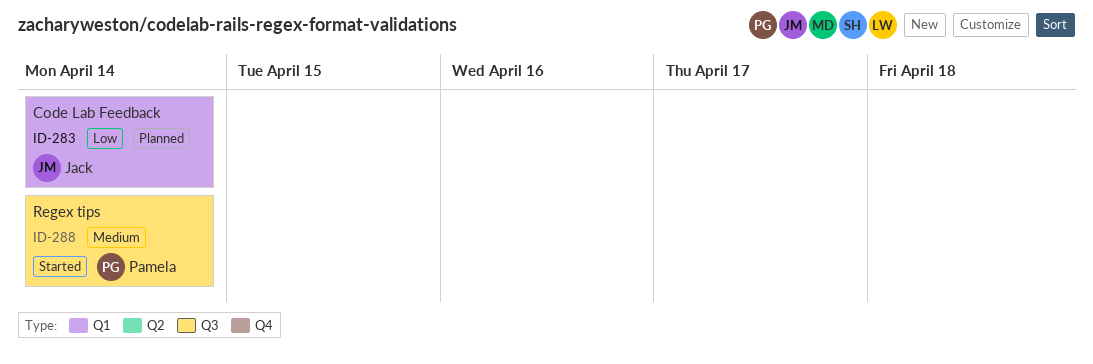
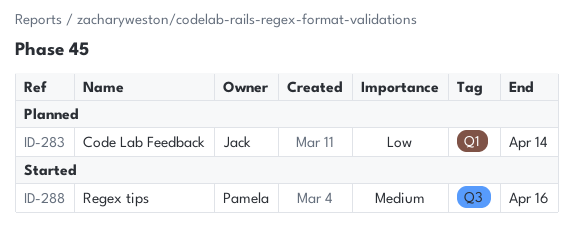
ID-288, due: Apr 14 -> Apr 16

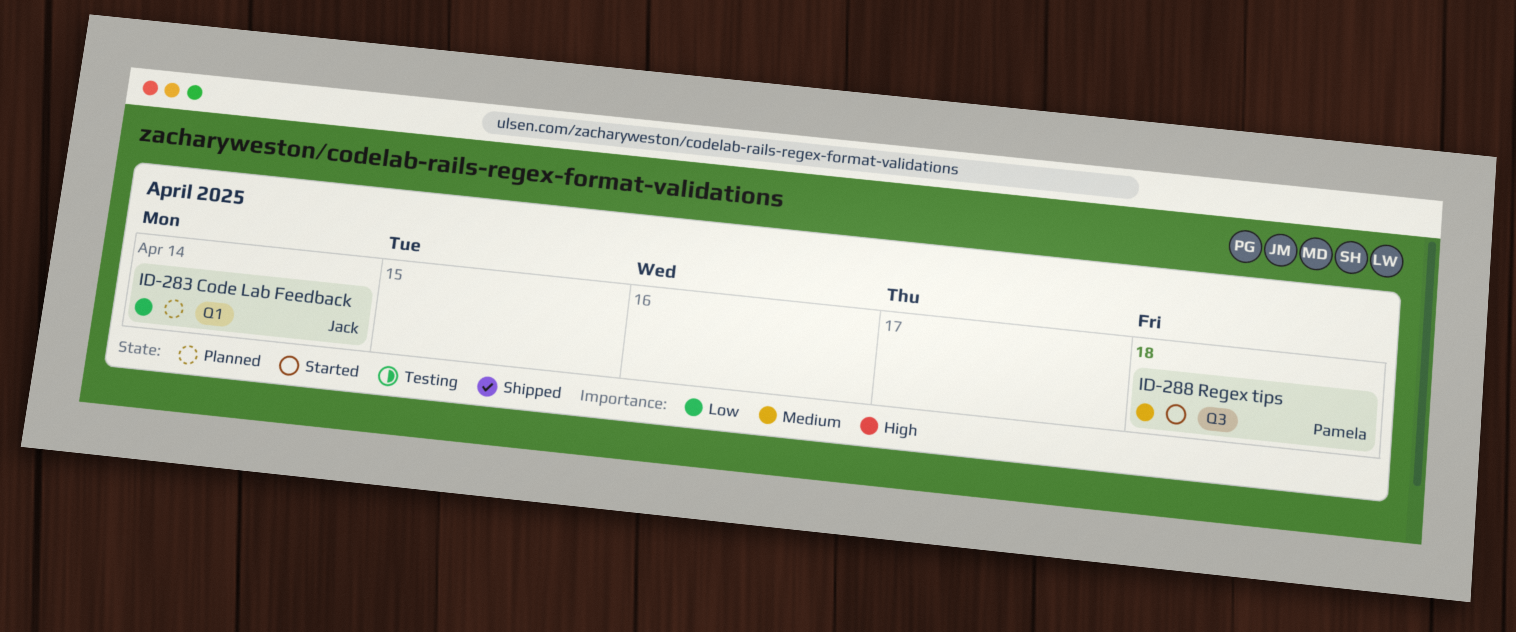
ID-288, due: Apr 16 -> Apr 18

